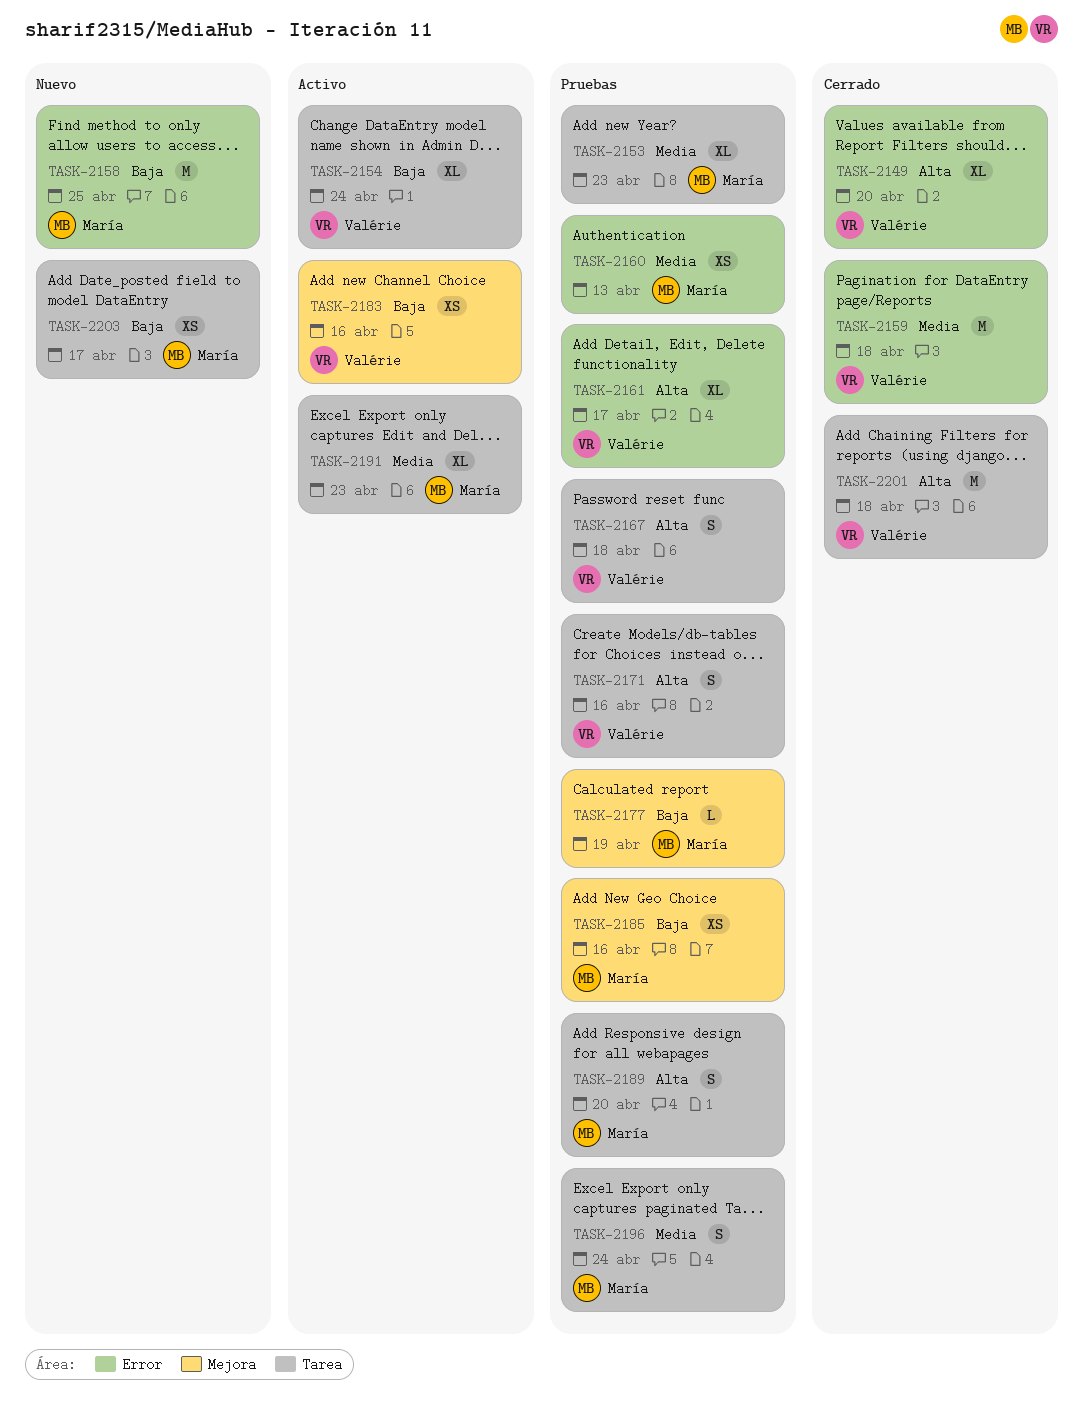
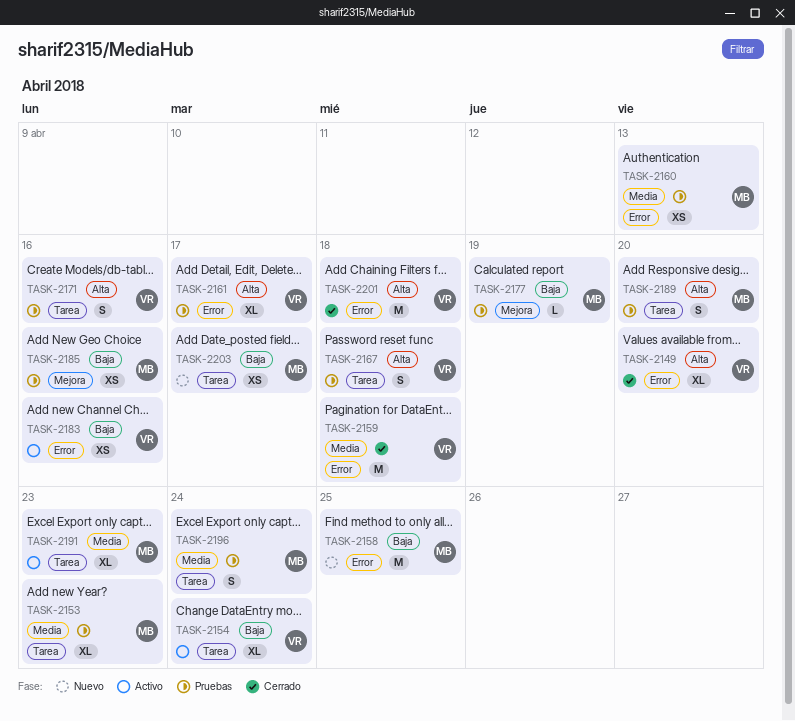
TASK-2183, label: Mejora -> Error
TASK-2201, label: Tarea -> Error

